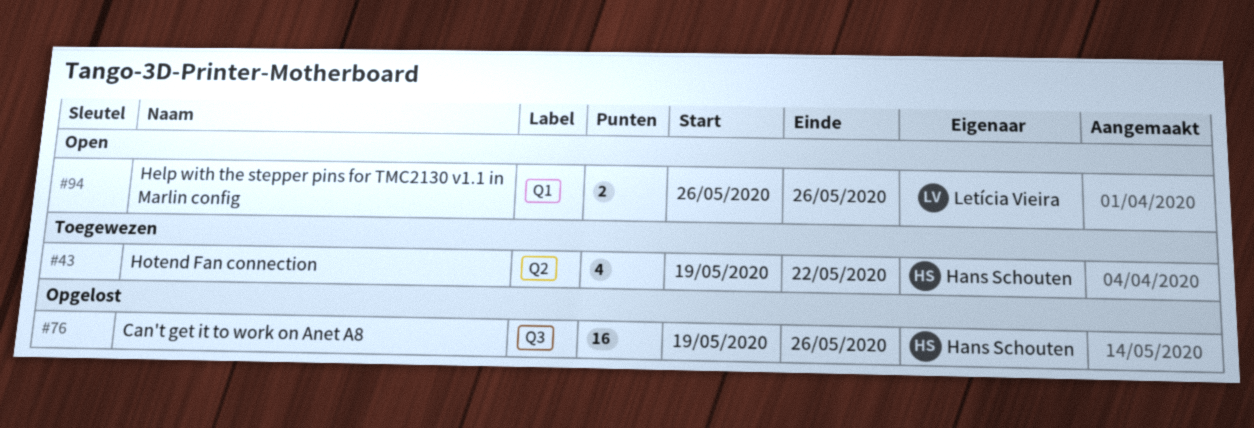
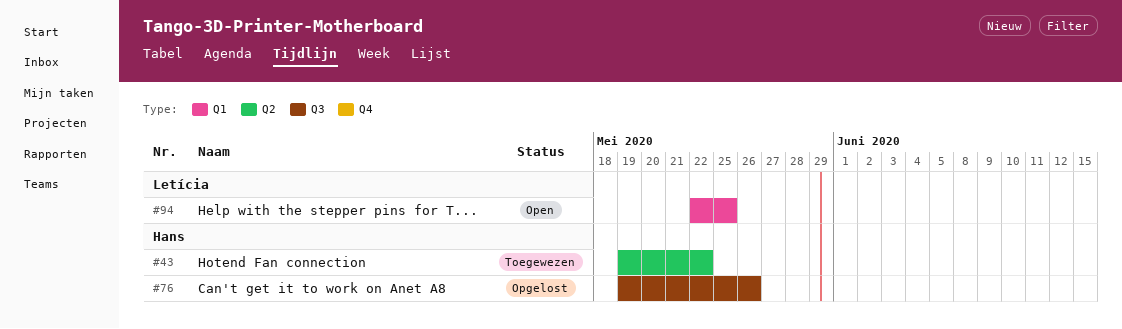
#94, start: May 26 -> May 22
#94, due: May 26 -> May 25

